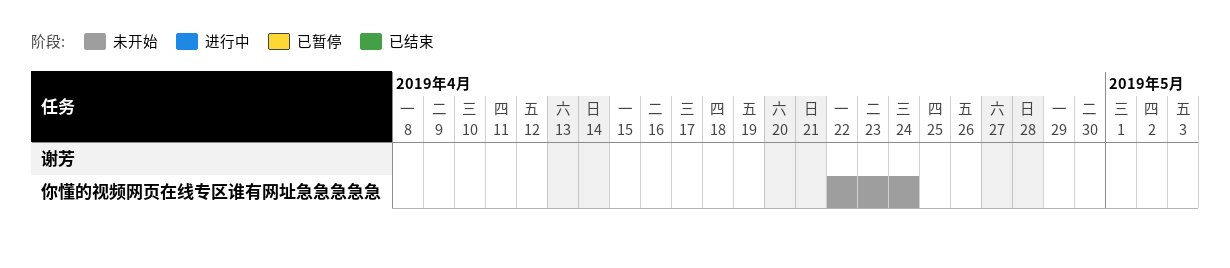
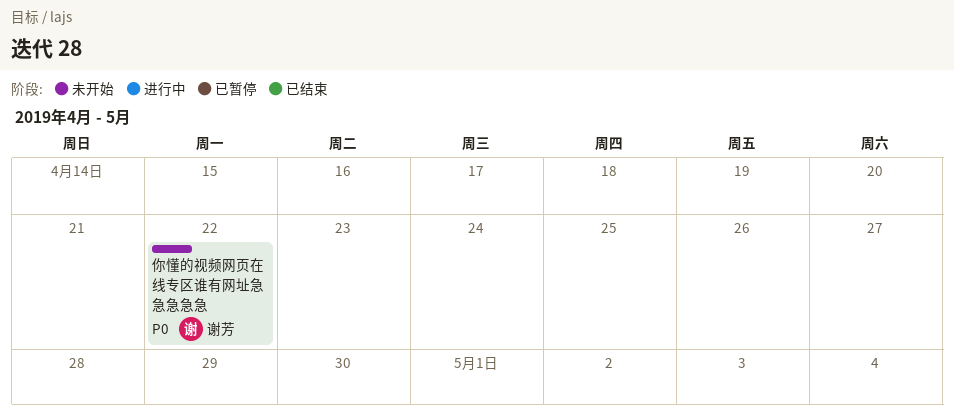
你懂的视频网页在线专区谁有网址急急急急急, due: Apr 24 -> Apr 22

